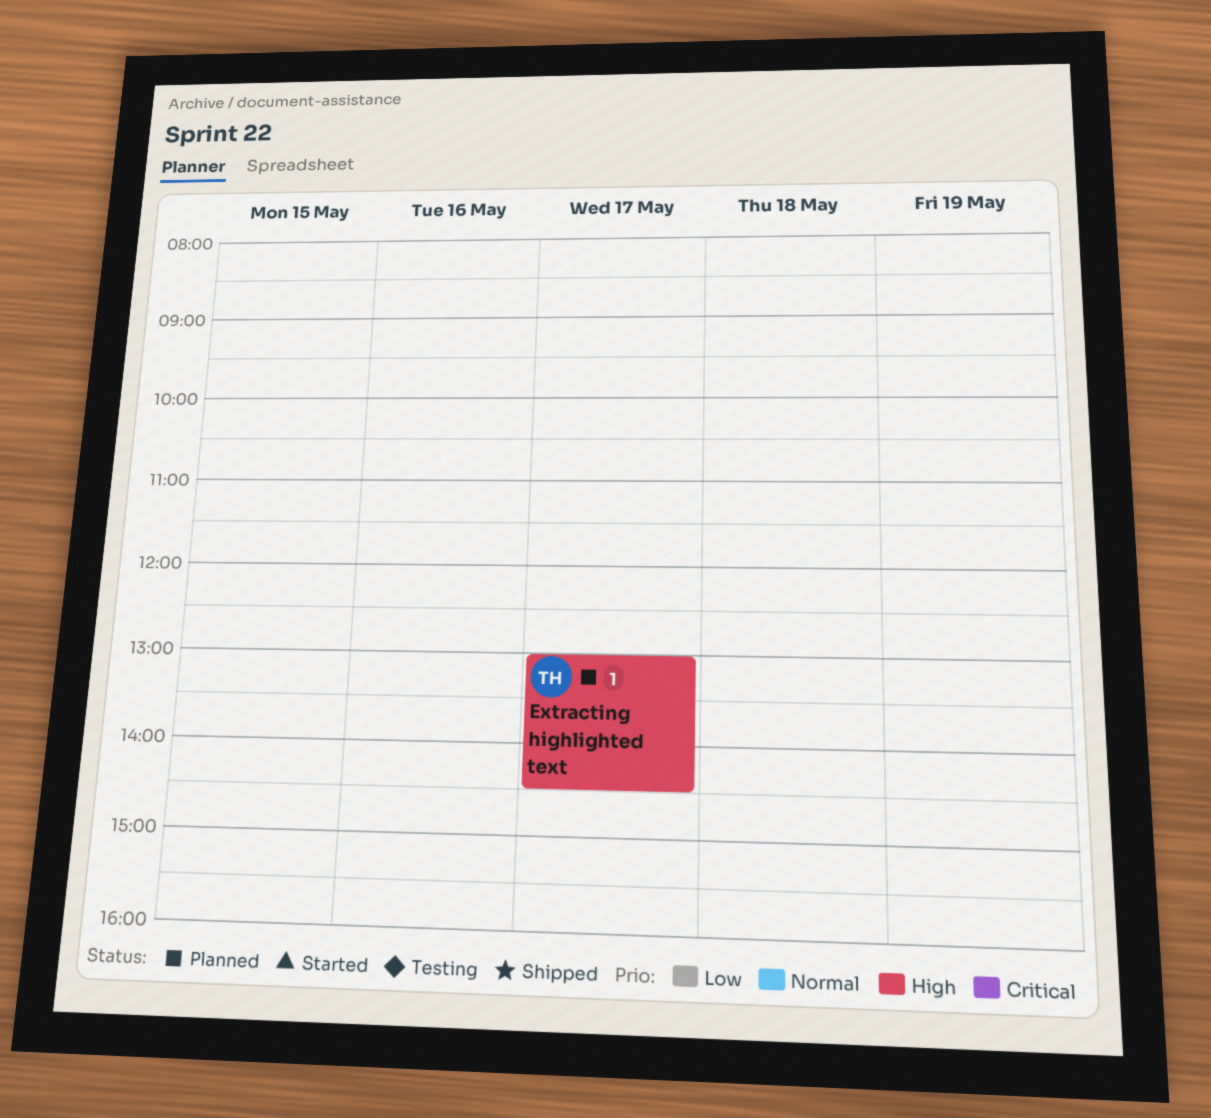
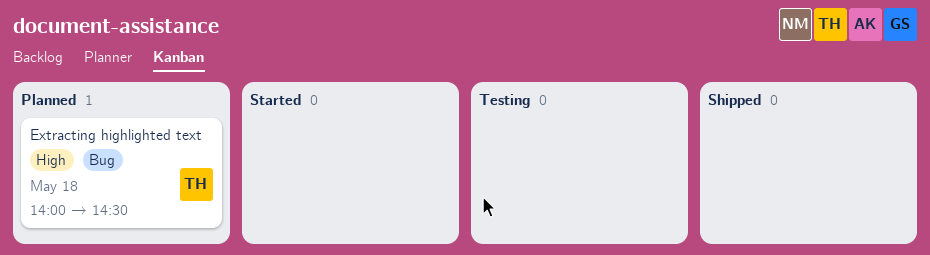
Extracting highlighted text, day: May 17 -> May 18
Extracting highlighted text, begins: 13:00 -> 14:00

